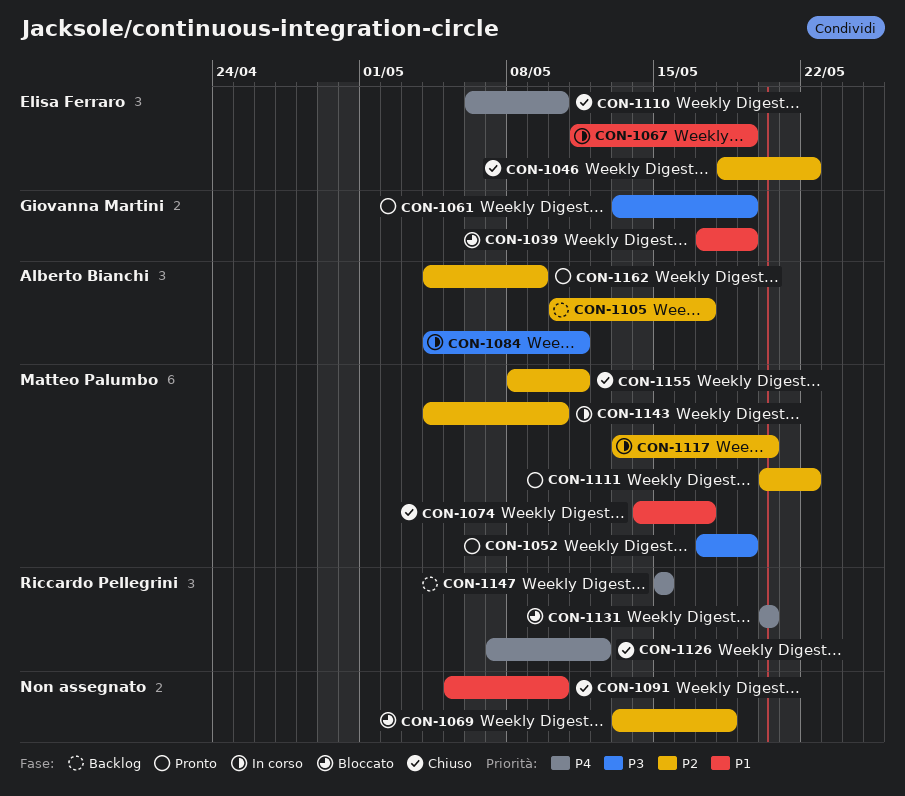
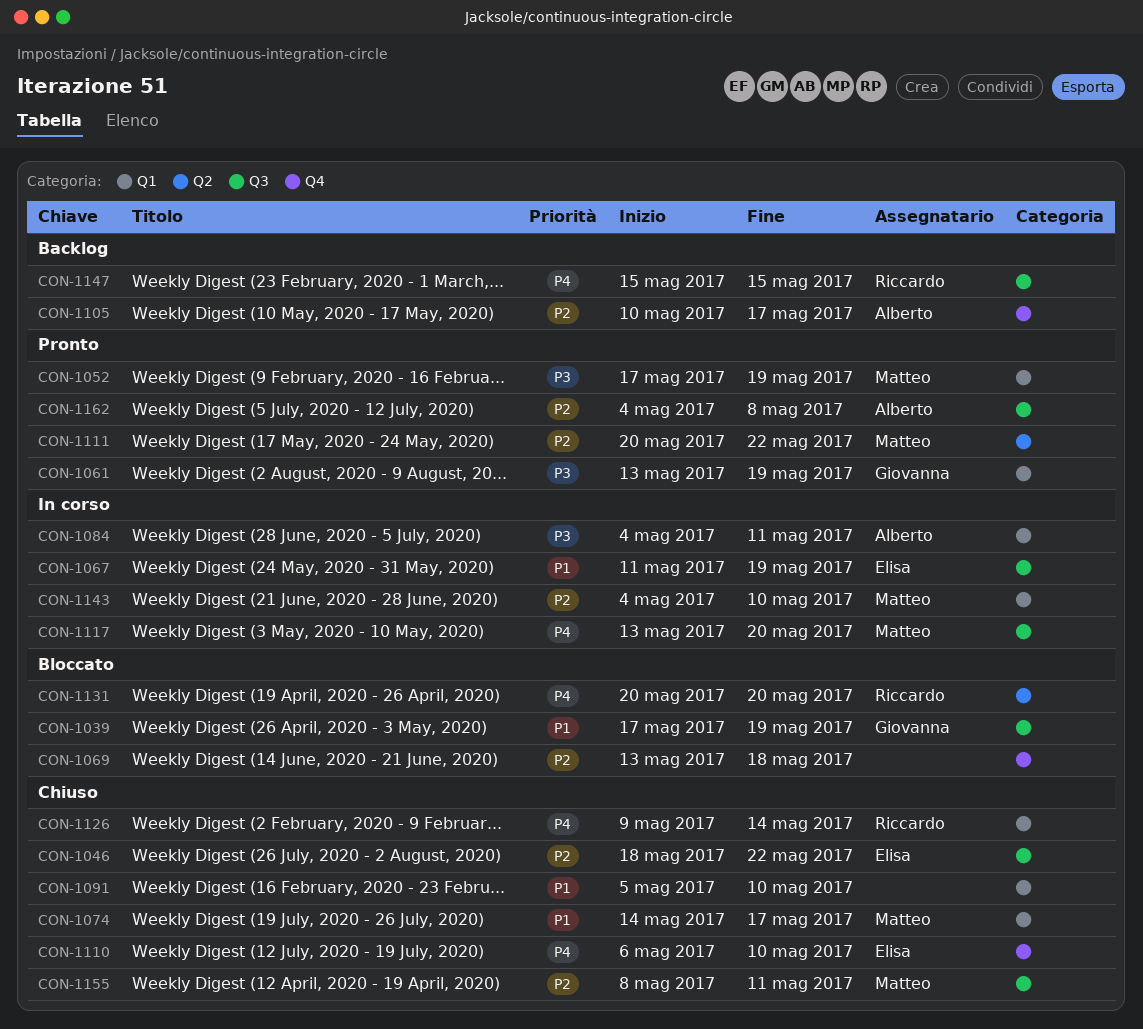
CON-1117, priority: P2 -> P4
CON-1126, start: May 7 -> May 9
CON-1126, due: May 12 -> May 14
CON-1162, due: May 9 -> May 8

